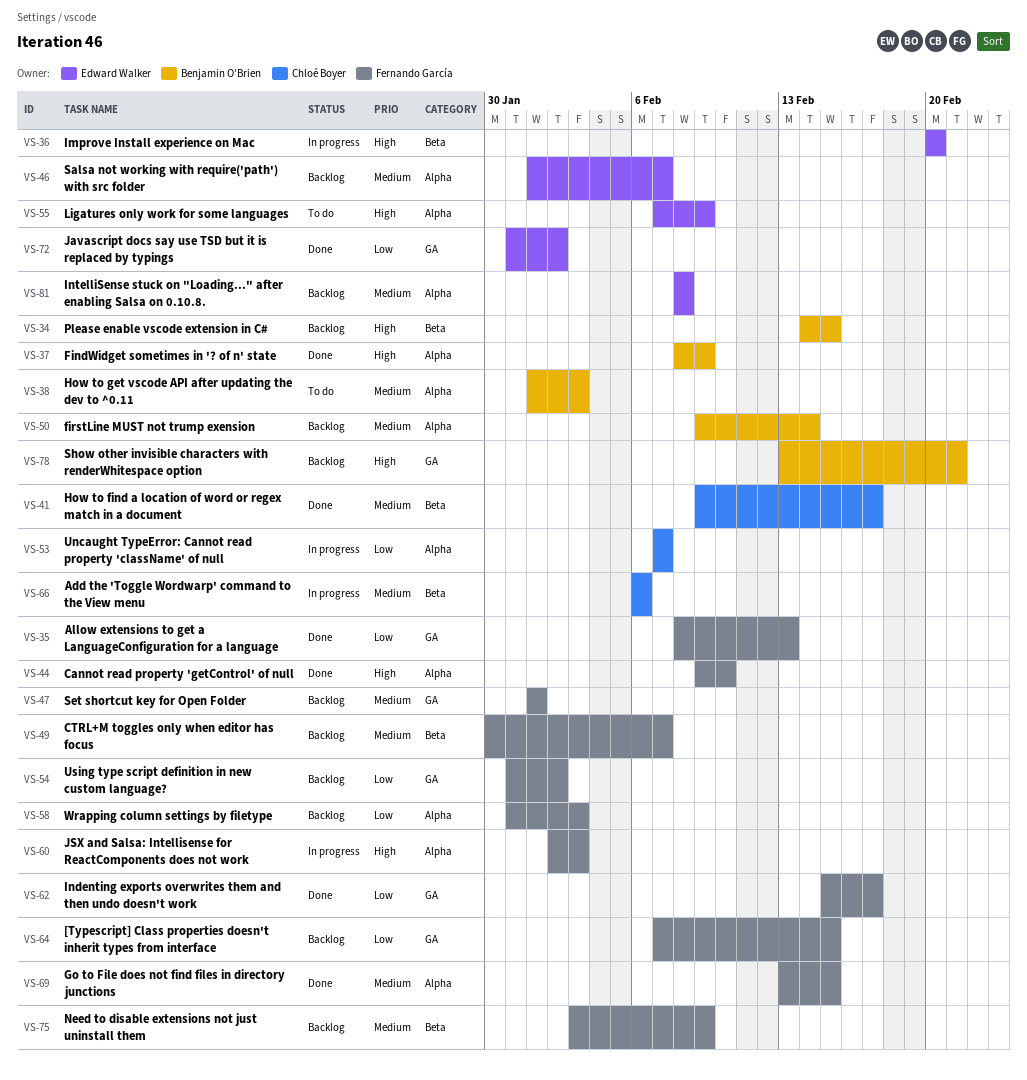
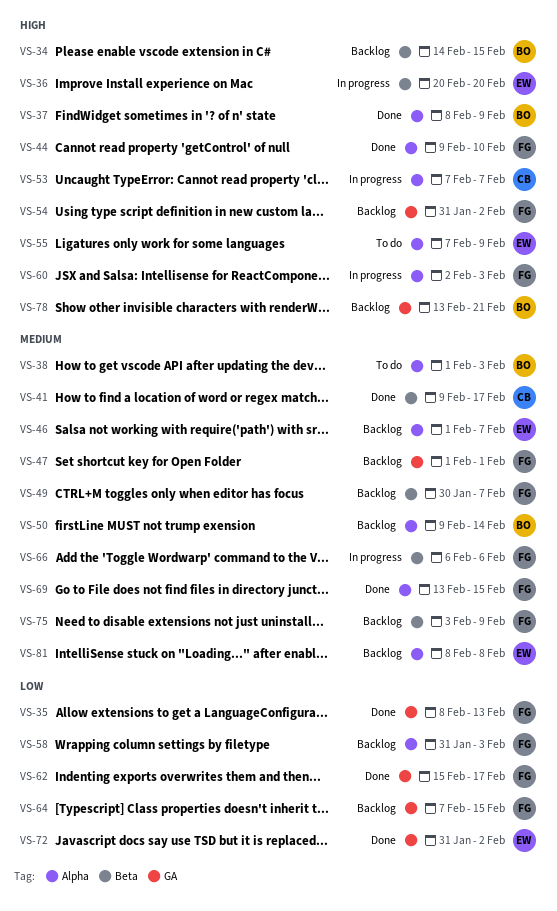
VS-53, priority: Low -> High
VS-54, priority: Low -> High
VS-66, owner: Chloé Boyer -> Fernando García

